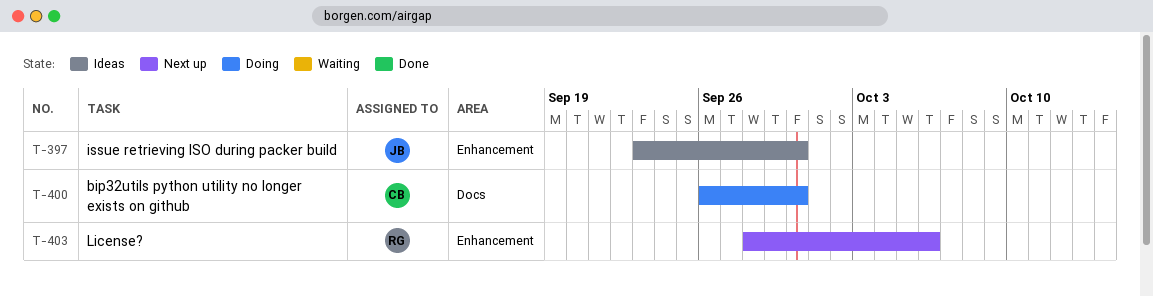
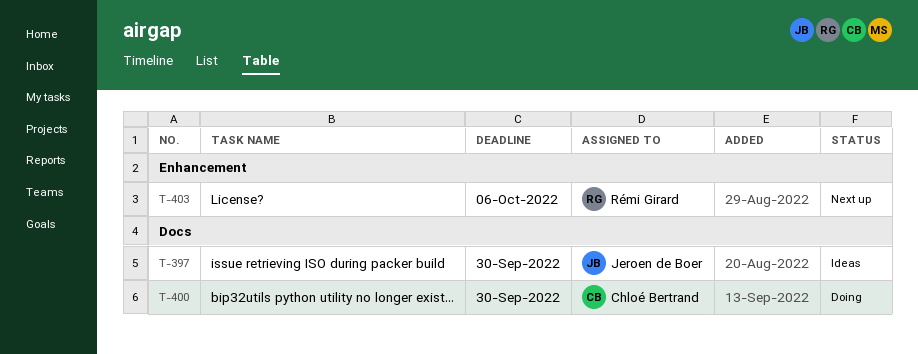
T-397, label: Enhancement -> Docs

